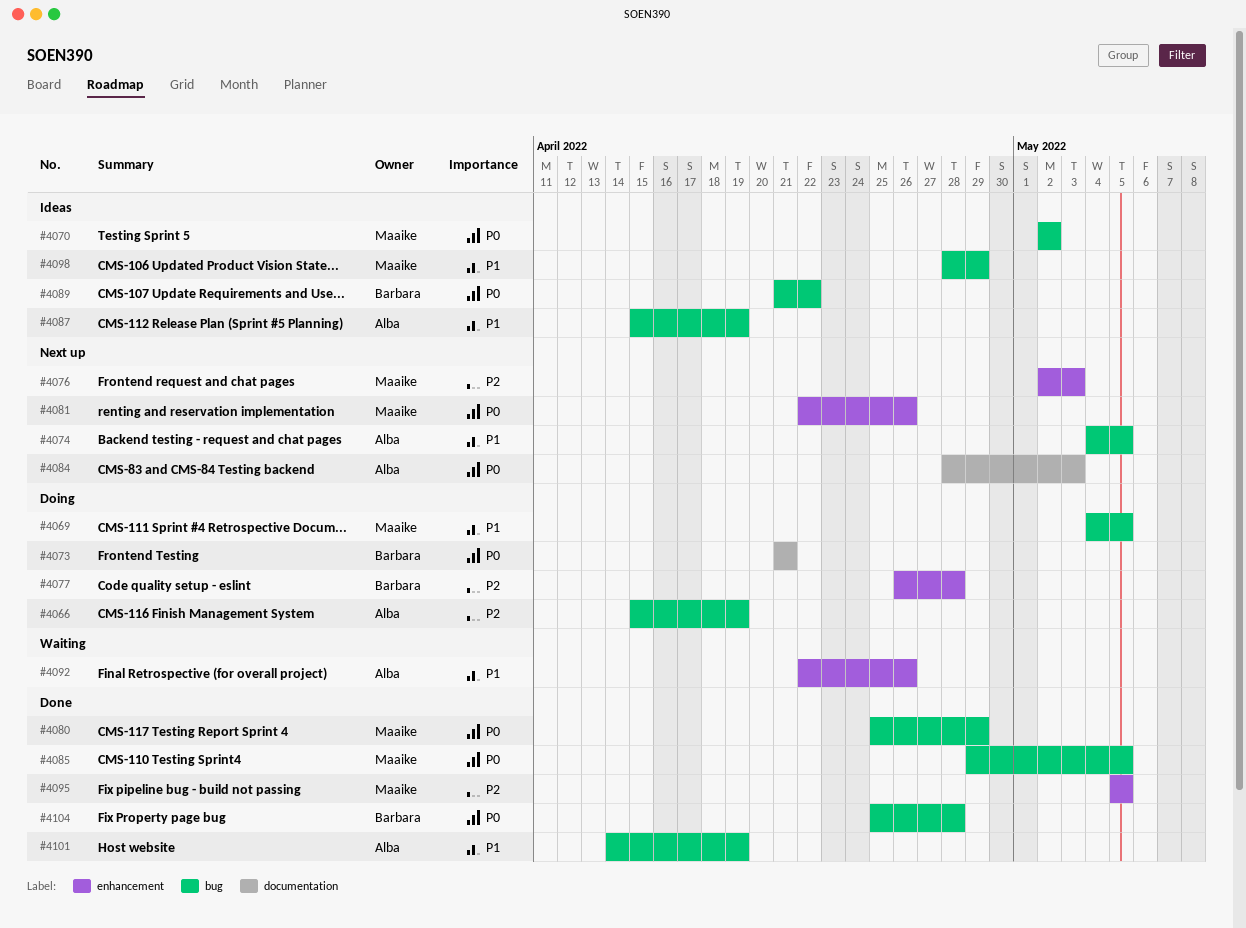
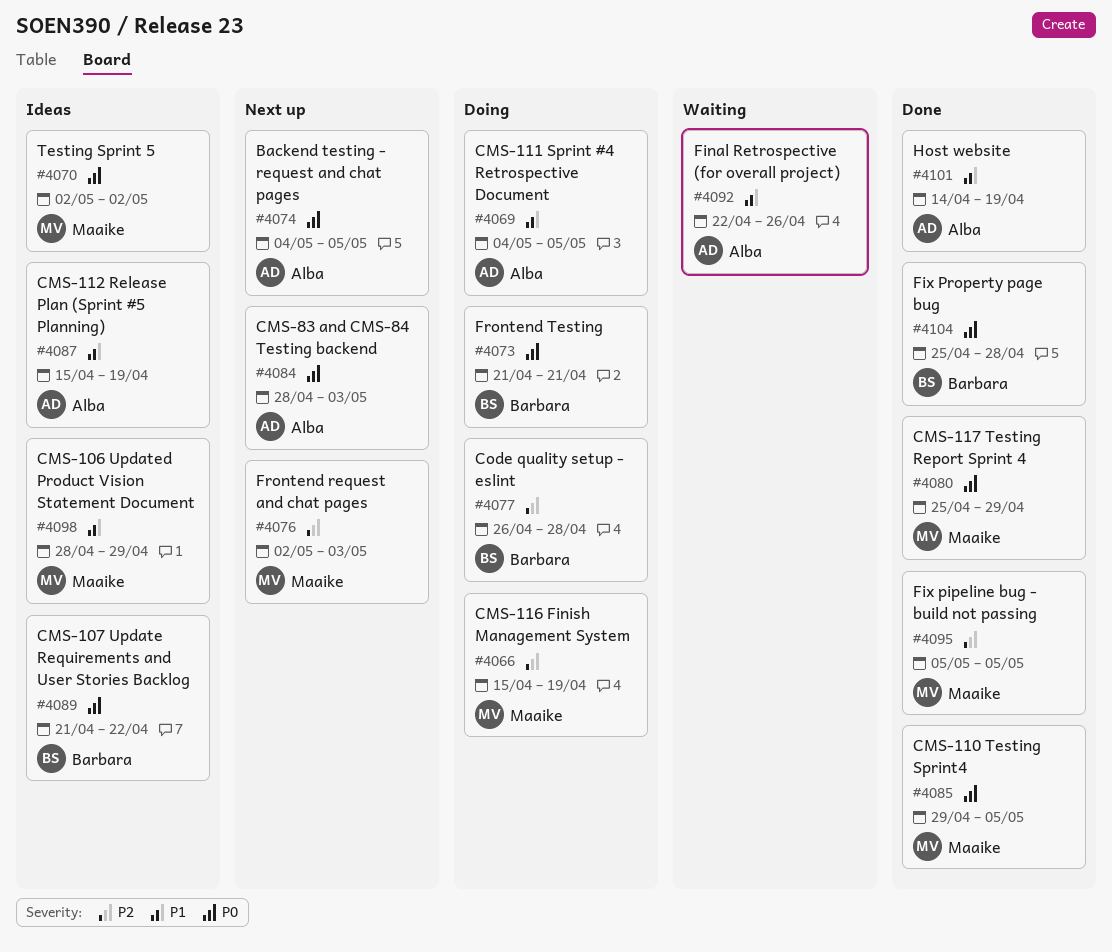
#4066, owner: Alba -> Maaike
#4069, owner: Maaike -> Alba
#4074, priority: P1 -> P0
#4081: present -> none

